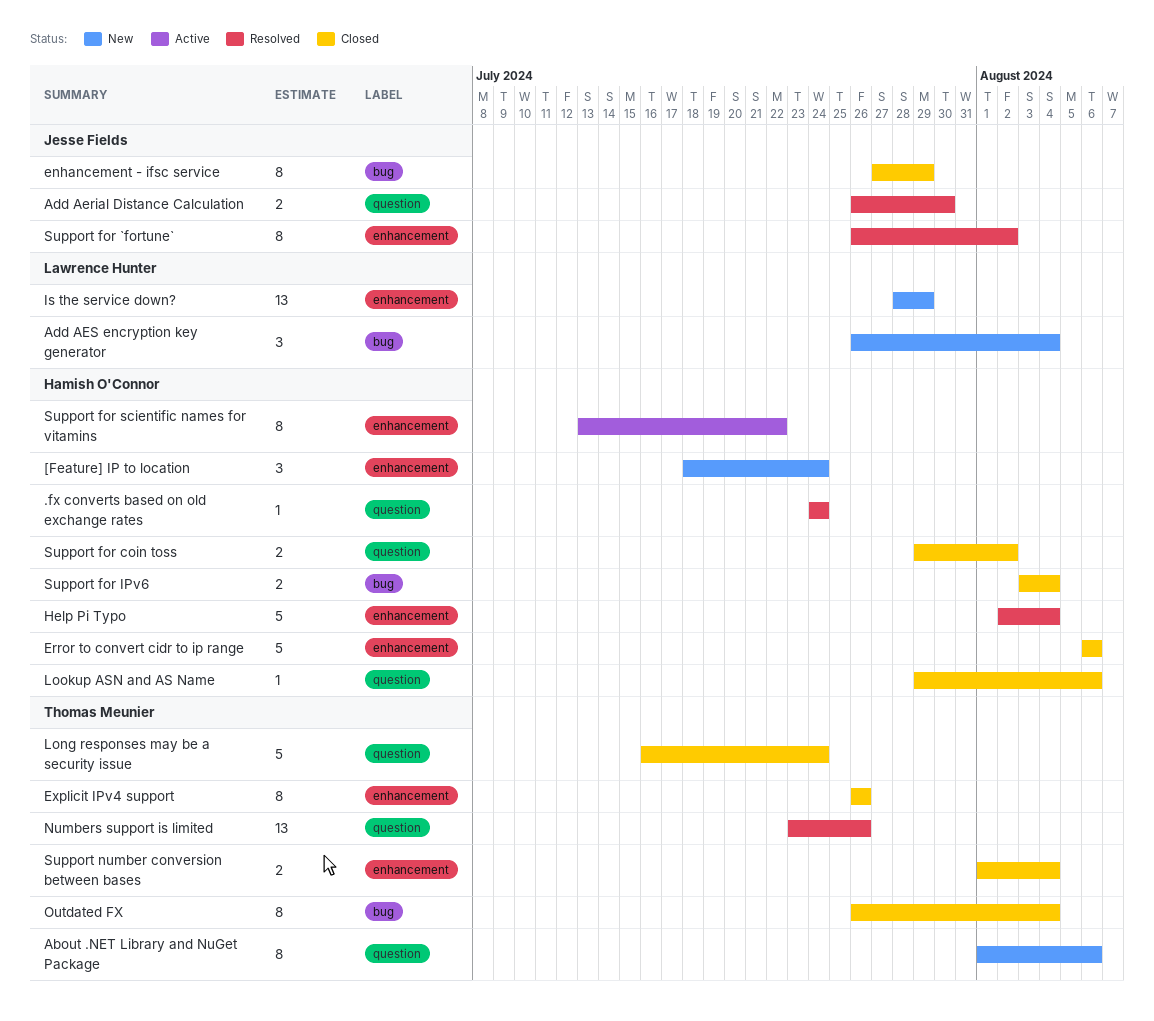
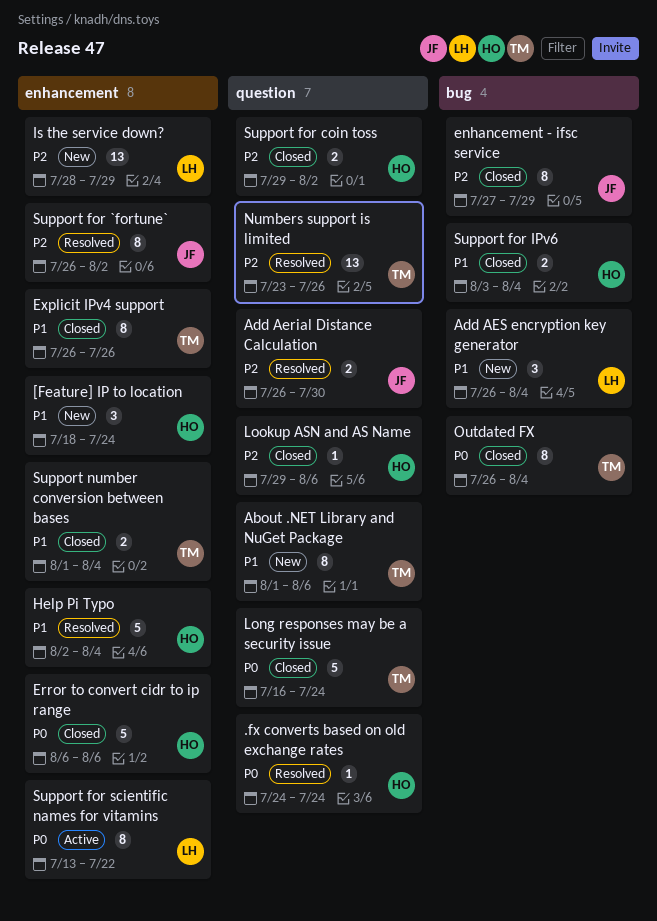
Support for scientific names for vitamins, owner: Hamish O'Connor -> Lawrence Hunter

